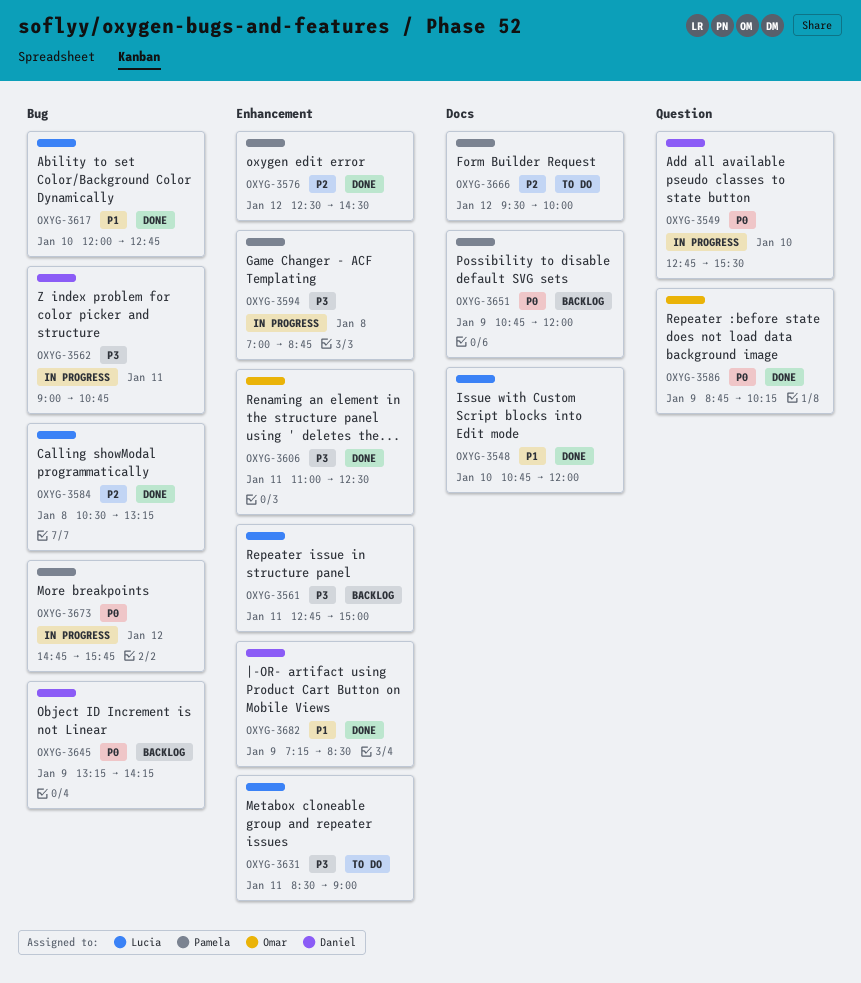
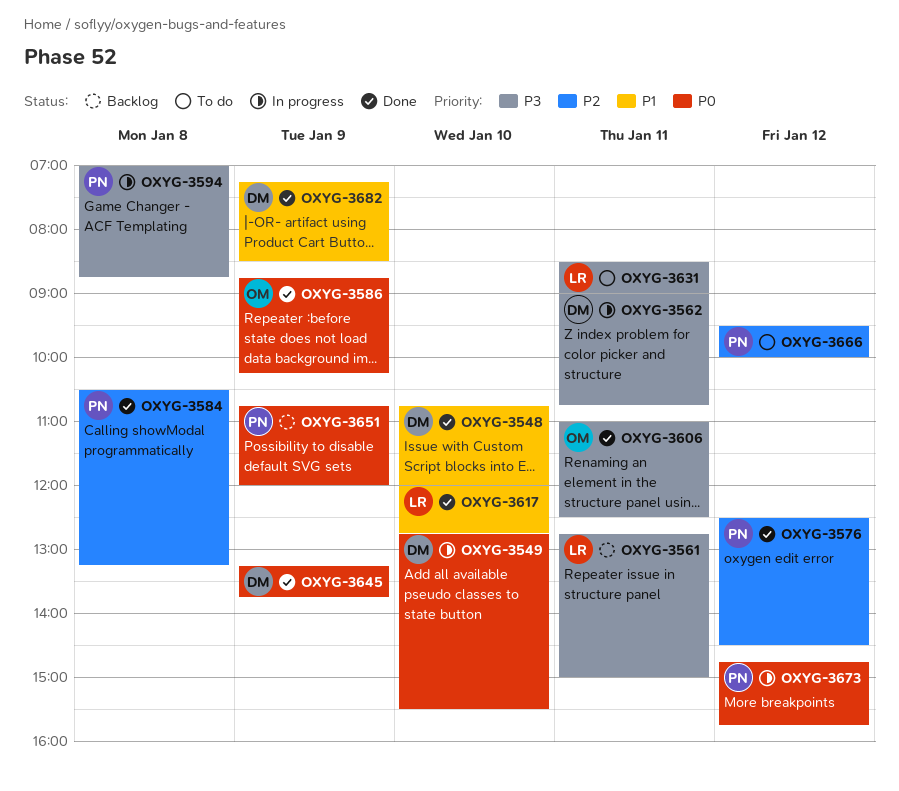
OXYG-3548, owner: Lucia -> Daniel
OXYG-3584, owner: Lucia -> Pamela
OXYG-3645, status: Backlog -> Done
OXYG-3645, ends: 14:15 -> 13:45

